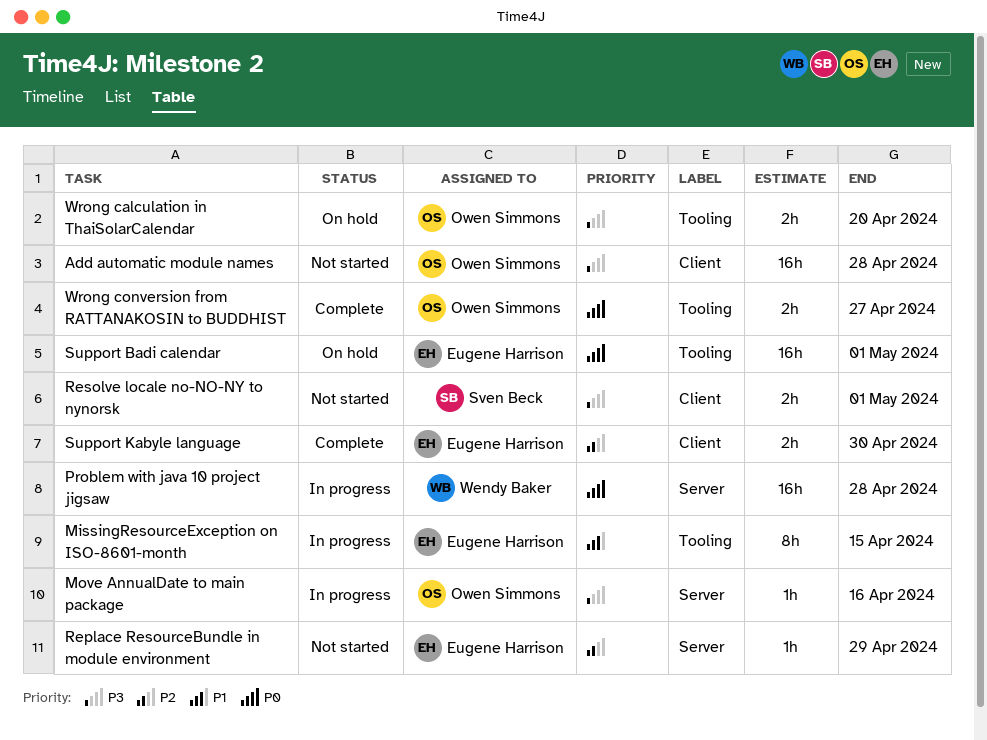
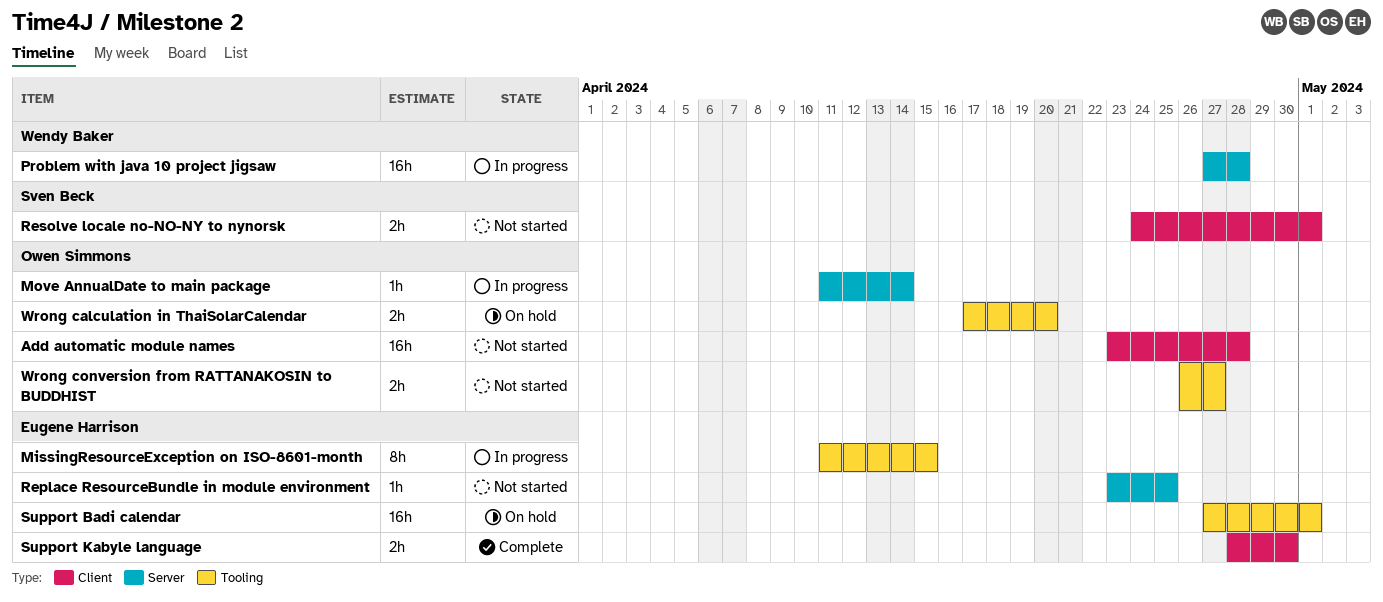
Move AnnualDate to main package, due: Apr 16 -> Apr 14
Replace ResourceBundle in module environment, due: Apr 29 -> Apr 25
Wrong conversion from RATTANAKOSIN to BUDDHIST, status: Complete -> Not started

